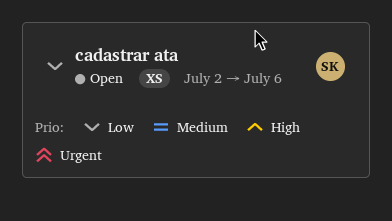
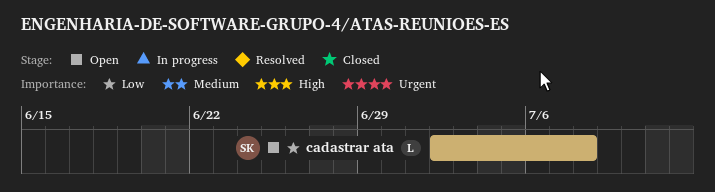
cadastrar ata, estimate: XS -> L
cadastrar ata, due: Jul 6 -> Jul 8

